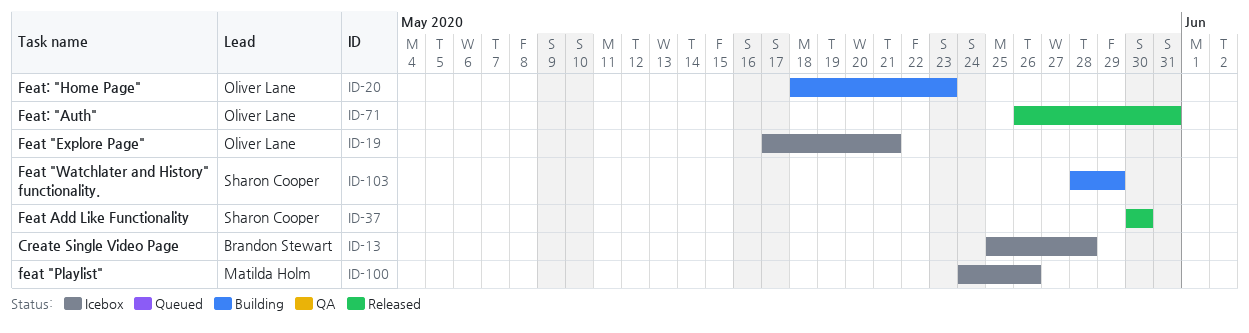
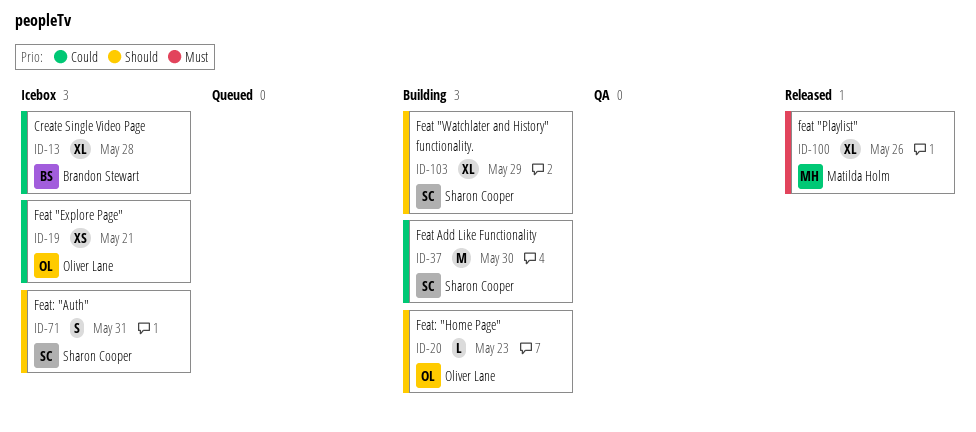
ID-37, status: Released -> Building
ID-71, status: Released -> Icebox
ID-71, owner: Oliver Lane -> Sharon Cooper
ID-100, status: Icebox -> Released

